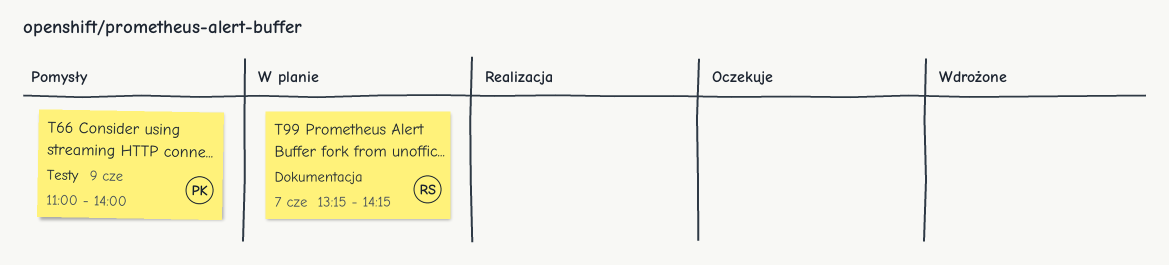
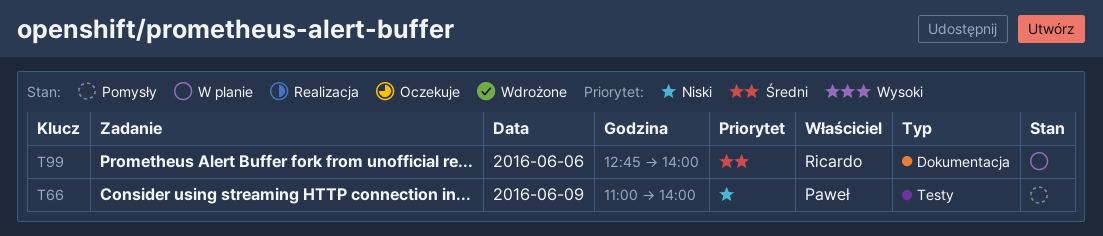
T99, day: Jun 7 -> Jun 6
T99, begins: 13:15 -> 12:45
T99, ends: 14:15 -> 14:00

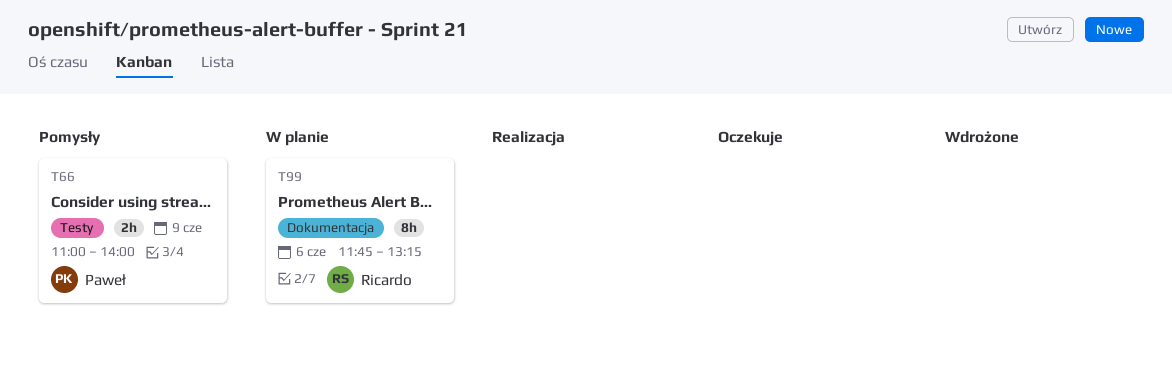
T99, begins: 12:45 -> 11:45
T99, ends: 14:00 -> 13:15

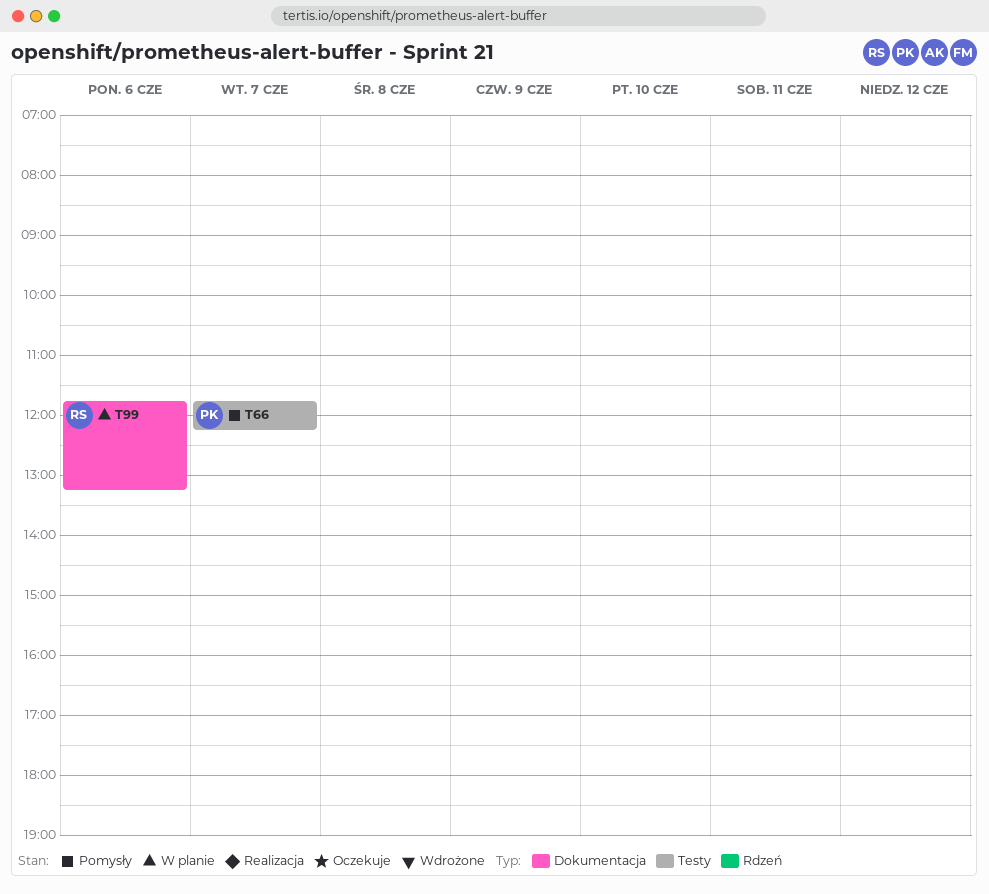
T66, day: Jun 9 -> Jun 7
T66, begins: 11:00 -> 11:45
T66, ends: 14:00 -> 12:15

